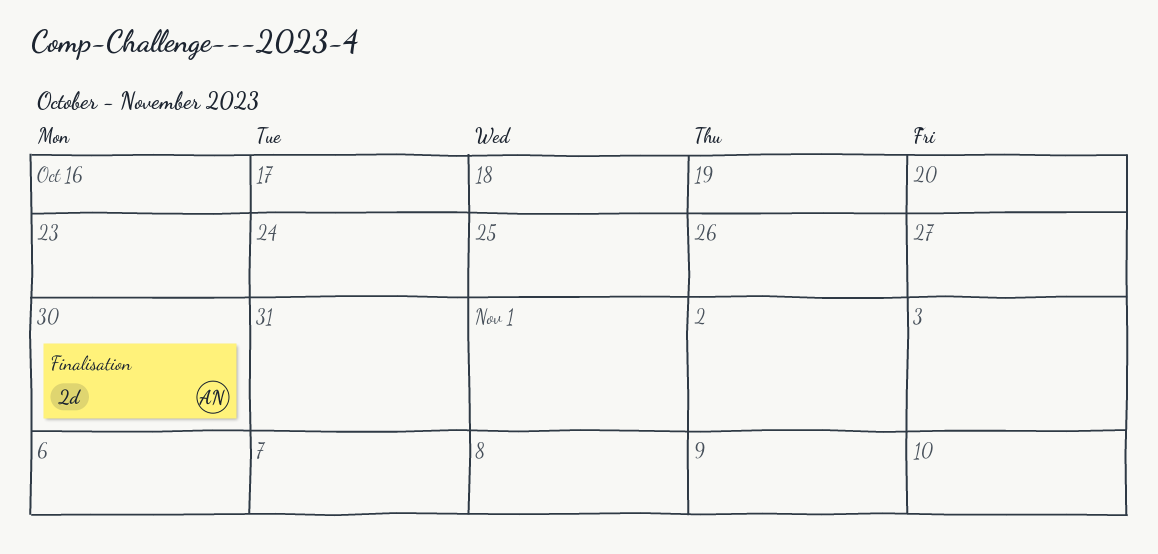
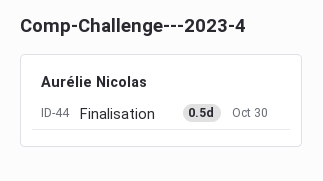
Finalisation, estimate: 2d -> 0.5d

